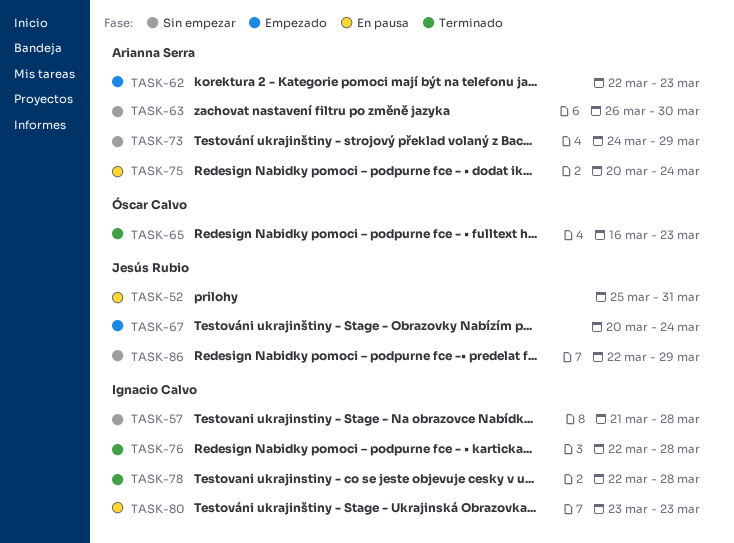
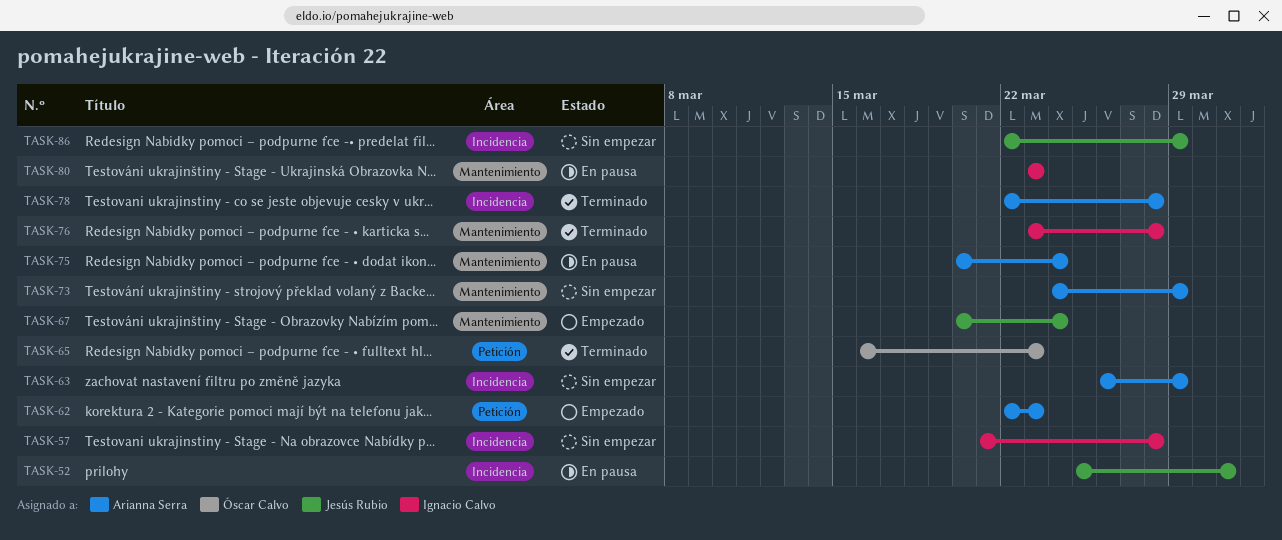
TASK-63, due: Mar 30 -> Mar 29
TASK-76, start: Mar 22 -> Mar 23
TASK-78, owner: Ignacio Calvo -> Arianna Serra

